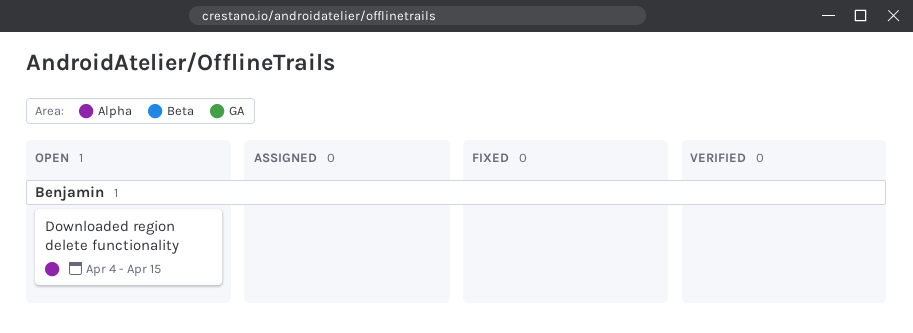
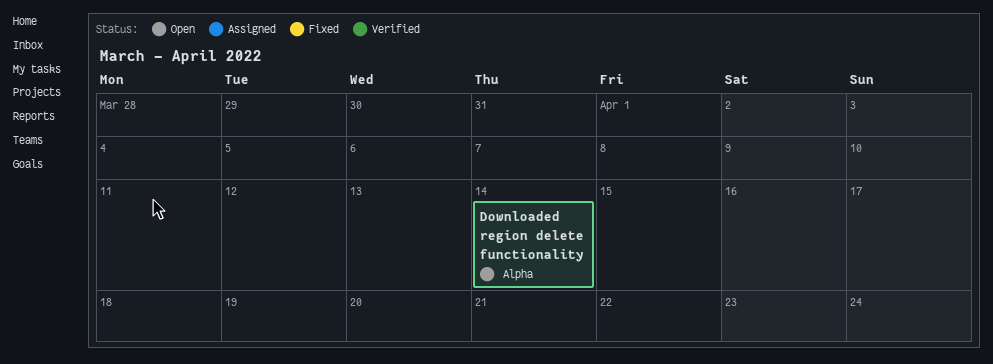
Downloaded region delete functionality, due: Apr 15 -> Apr 14

